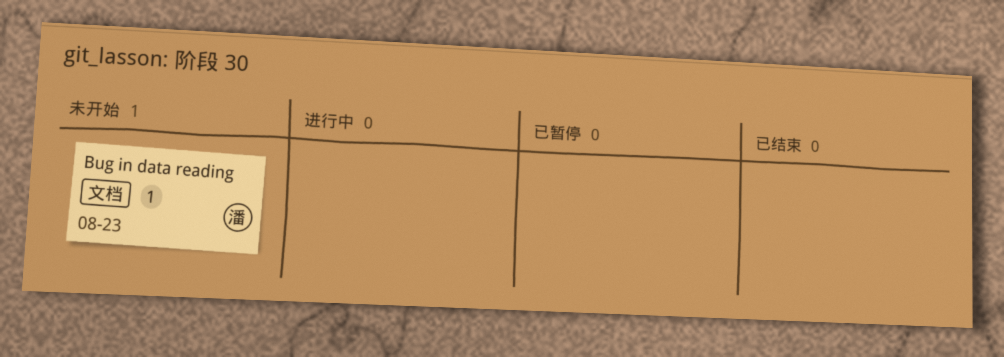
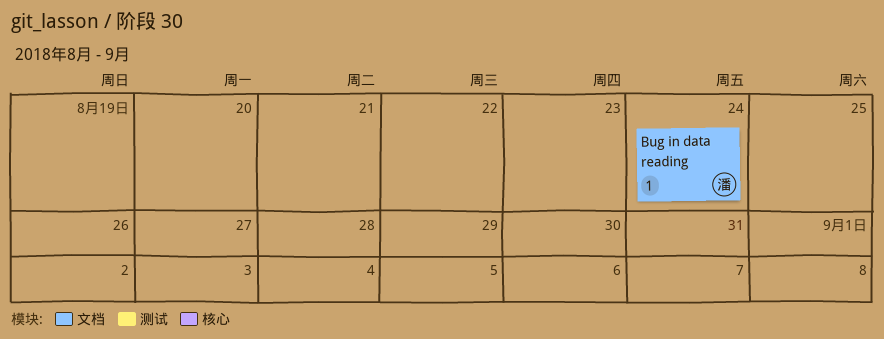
Bug in data reading, due: Aug 23 -> Aug 24

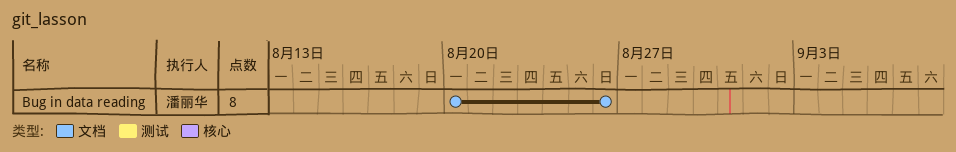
Bug in data reading, estimate: 1 -> 8
Bug in data reading, due: Aug 24 -> Aug 26

